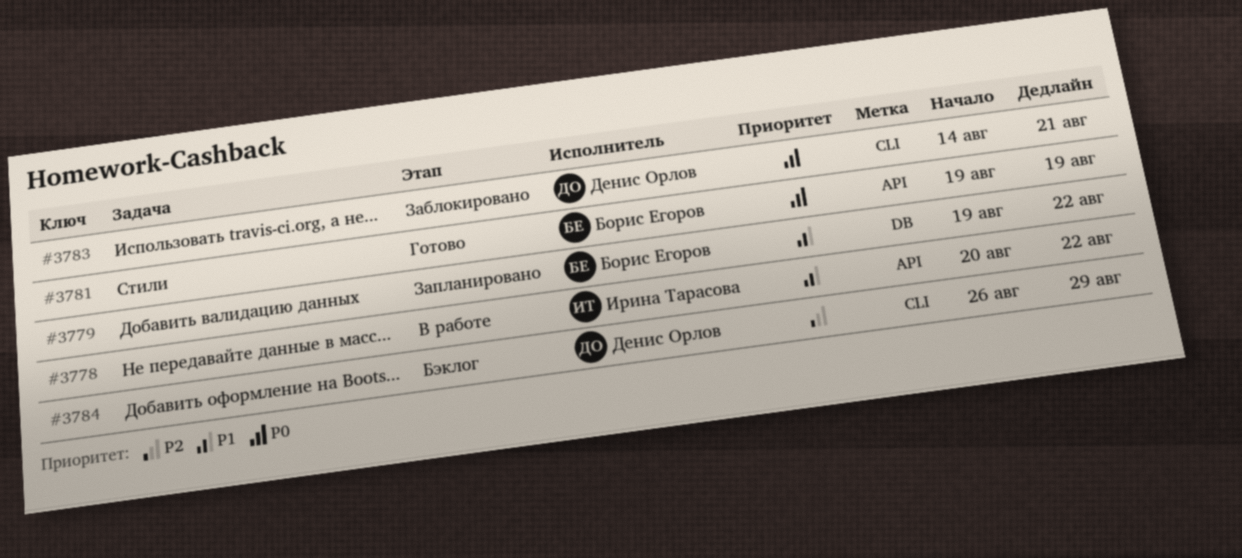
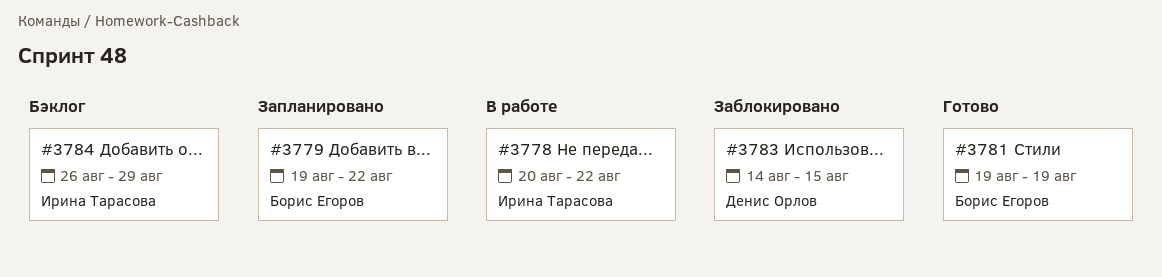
#3783, due: Aug 21 -> Aug 15
#3784, owner: Денис Орлов -> Ирина Тарасова

